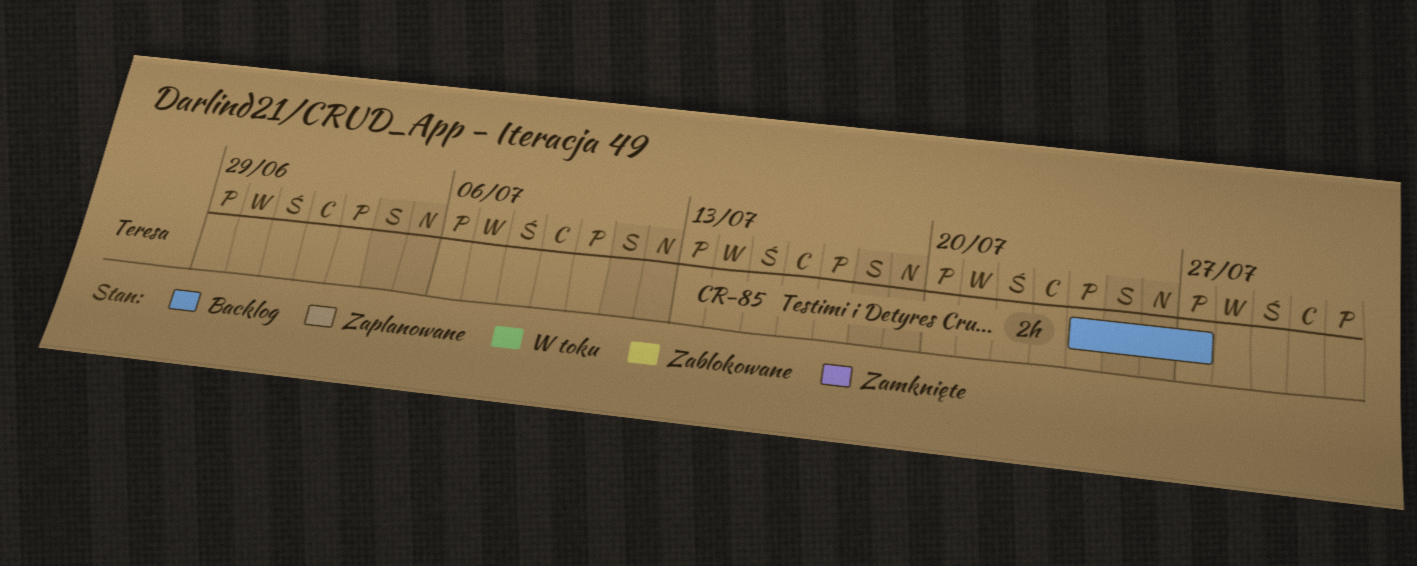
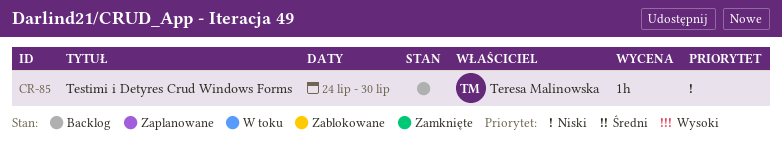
CR-85, estimate: 2h -> 1h
CR-85, due: Jul 27 -> Jul 30

